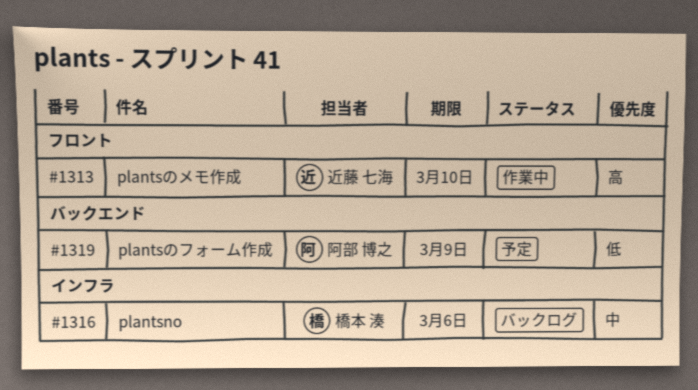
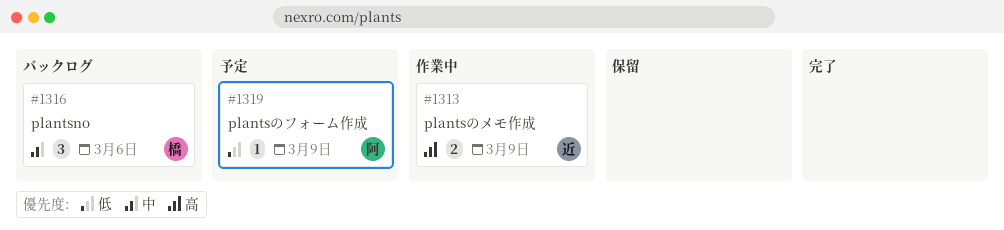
#1313, due: Mar 10 -> Mar 9

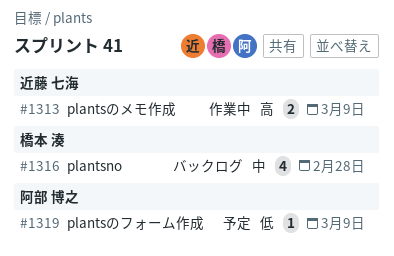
#1316, estimate: 3 -> 4
#1316, due: Mar 6 -> Feb 28

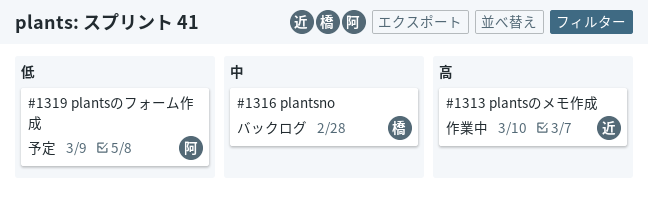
#1313, due: Mar 9 -> Mar 10

